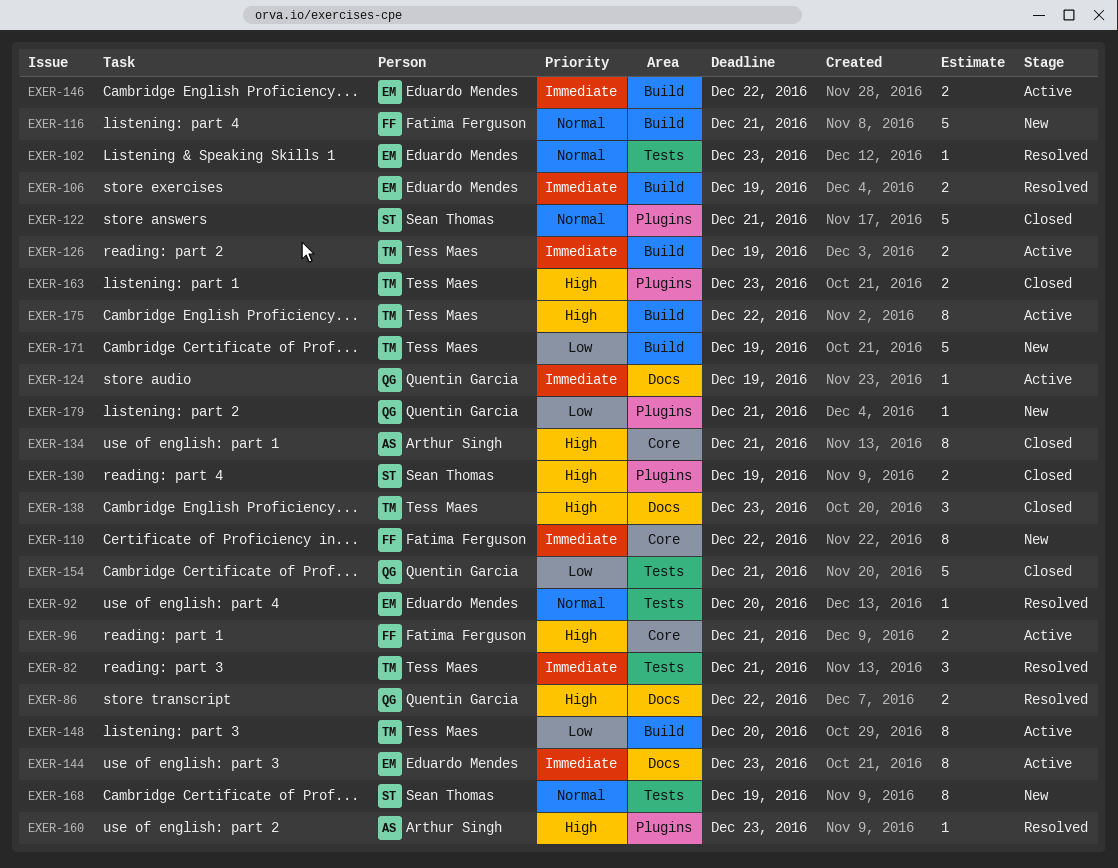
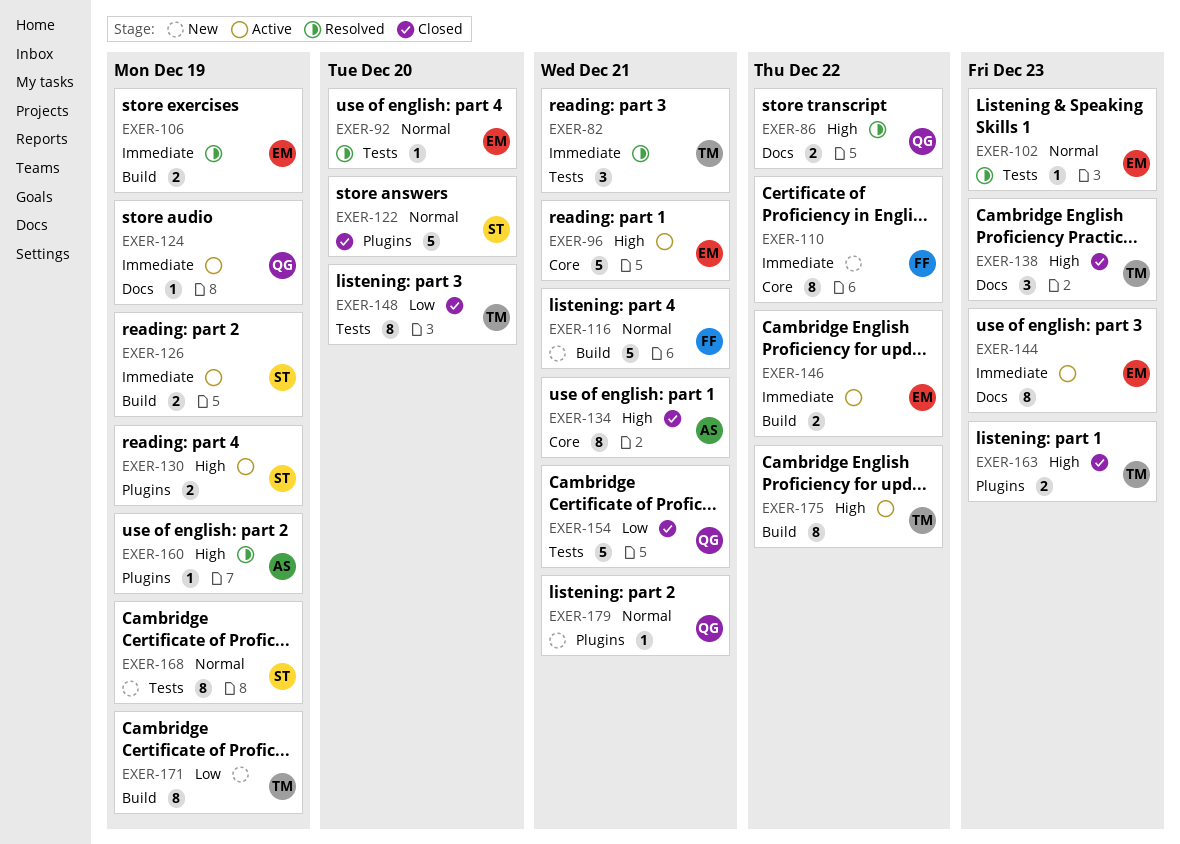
EXER-96, owner: Fatima Ferguson -> Eduardo Mendes
EXER-96, estimate: 2 -> 5
EXER-122, due: Dec 21 -> Dec 20
EXER-126, owner: Tess Maes -> Sean Thomas
EXER-130, status: Closed -> Active
EXER-148, status: Active -> Closed
EXER-148, label: Build -> Tests
EXER-160, due: Dec 23 -> Dec 19
EXER-171, estimate: 5 -> 8
EXER-179, priority: Low -> Normal

